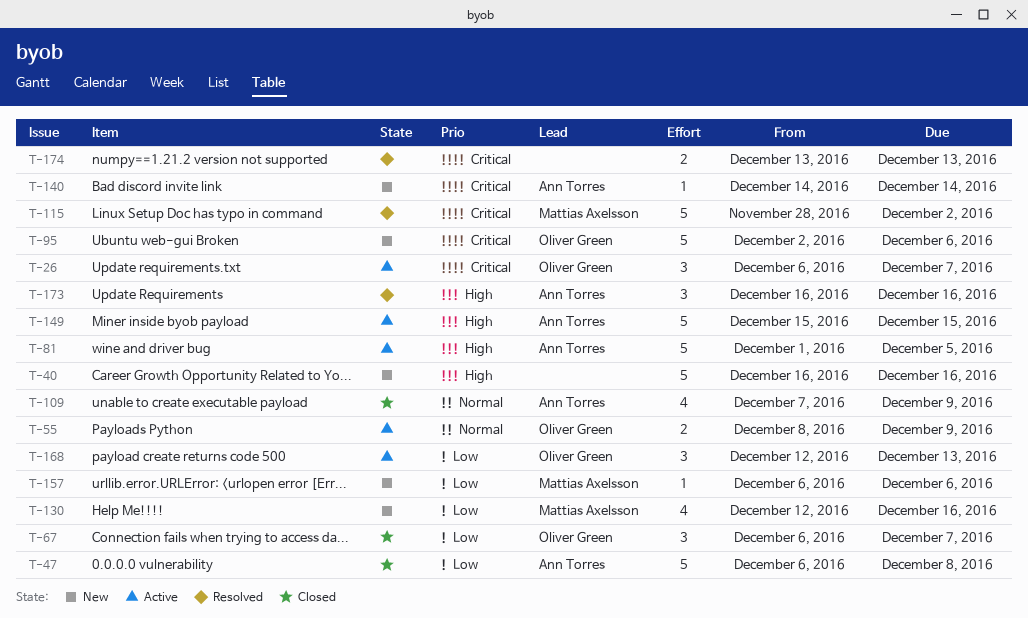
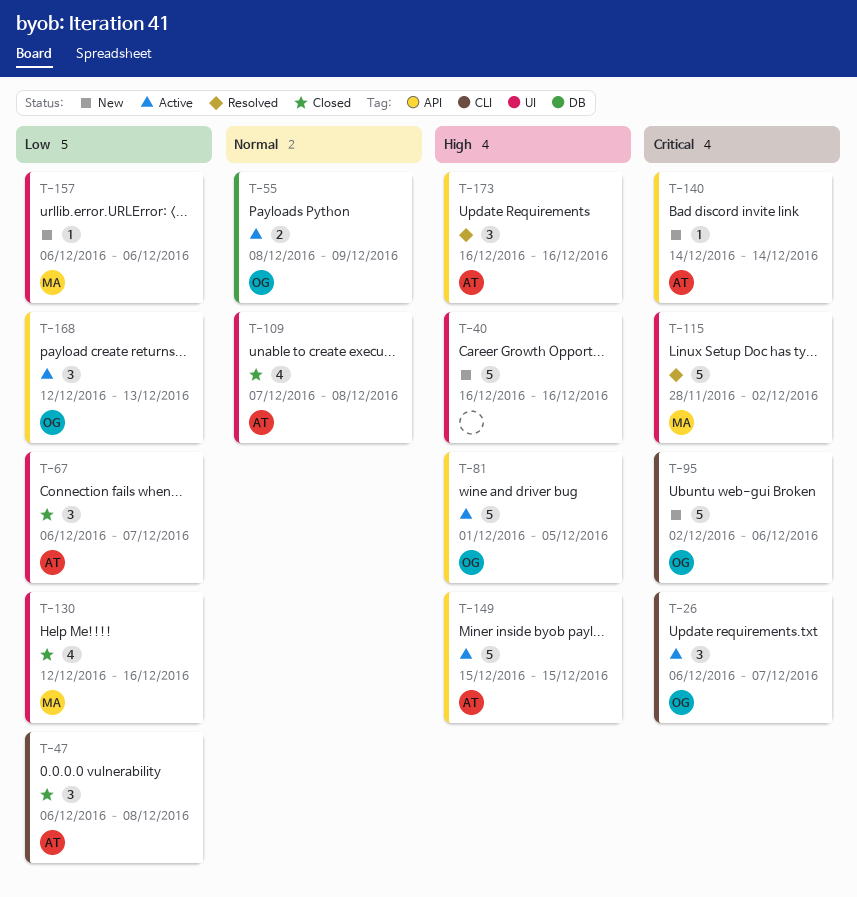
T-47, estimate: 5 -> 3
T-67, owner: Oliver Green -> Ann Torres
T-81, owner: Ann Torres -> Oliver Green
T-109, due: Dec 9 -> Dec 8
T-130, status: New -> Closed
T-174: present -> none

